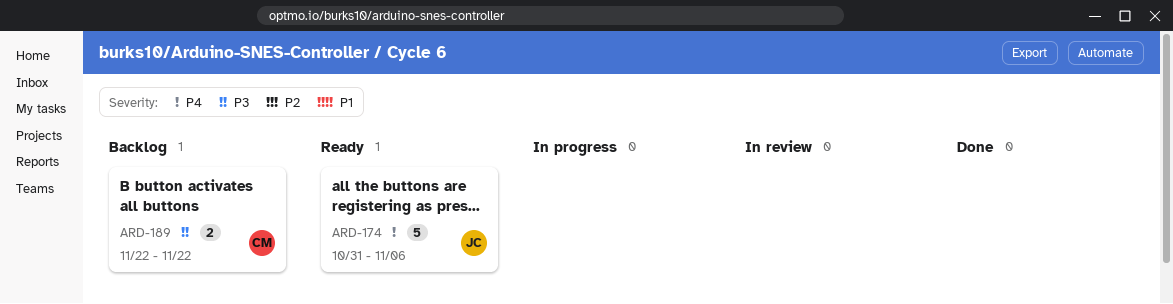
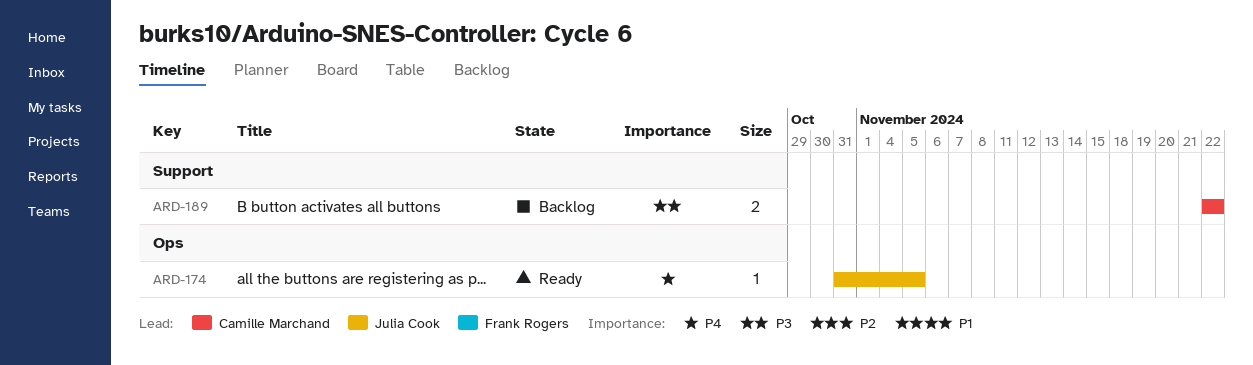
ARD-174, estimate: 5 -> 1
ARD-174, due: Nov 6 -> Nov 5

